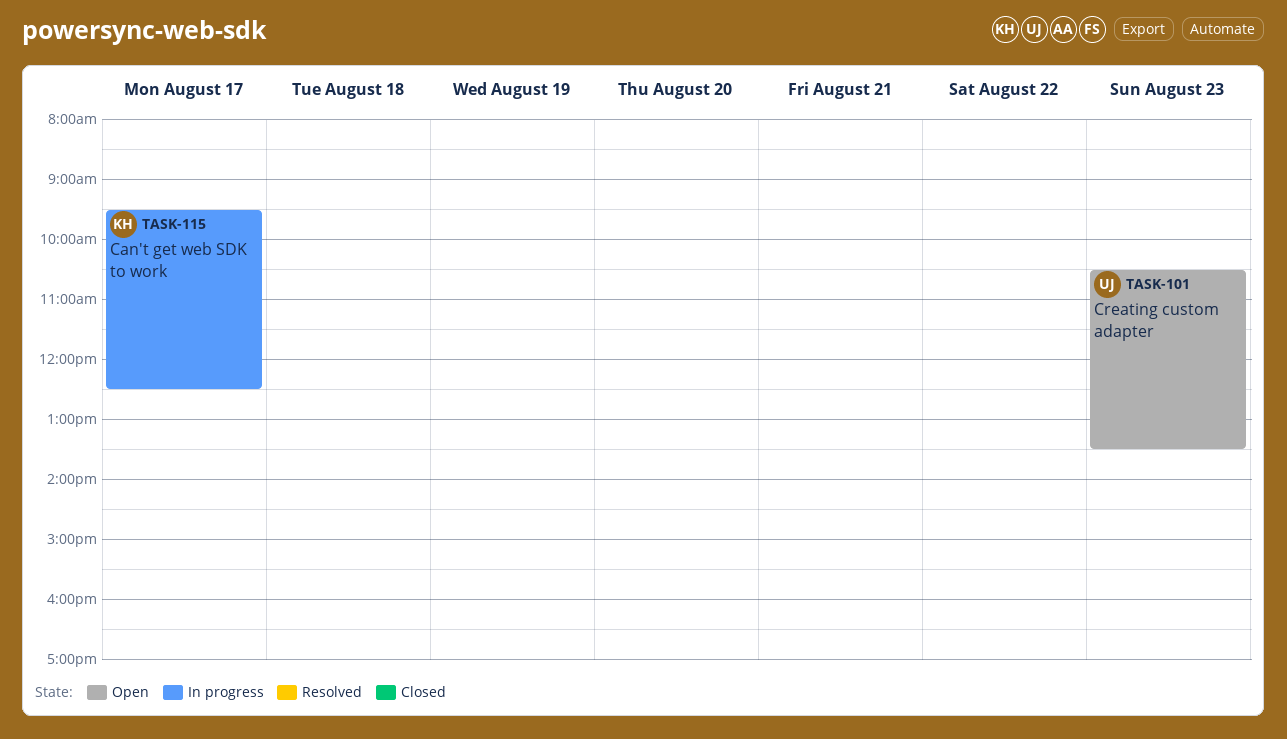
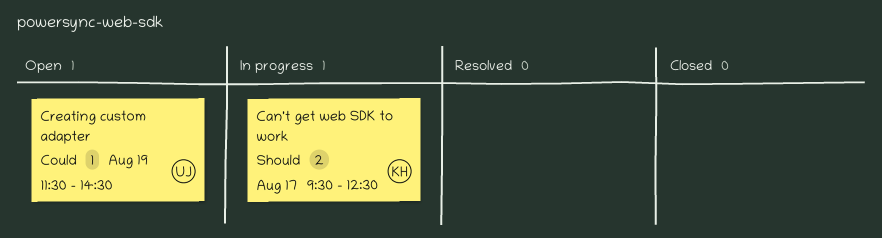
Creating custom adapter, day: Aug 23 -> Aug 19
Creating custom adapter, begins: 10:30 -> 11:30
Creating custom adapter, ends: 13:30 -> 14:30

